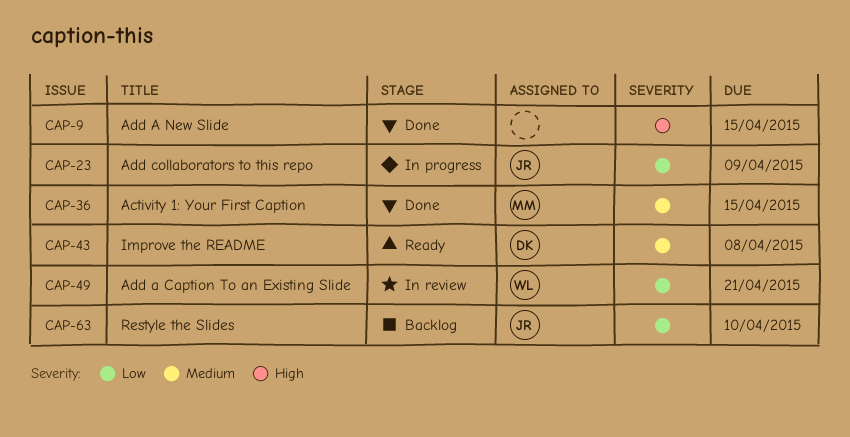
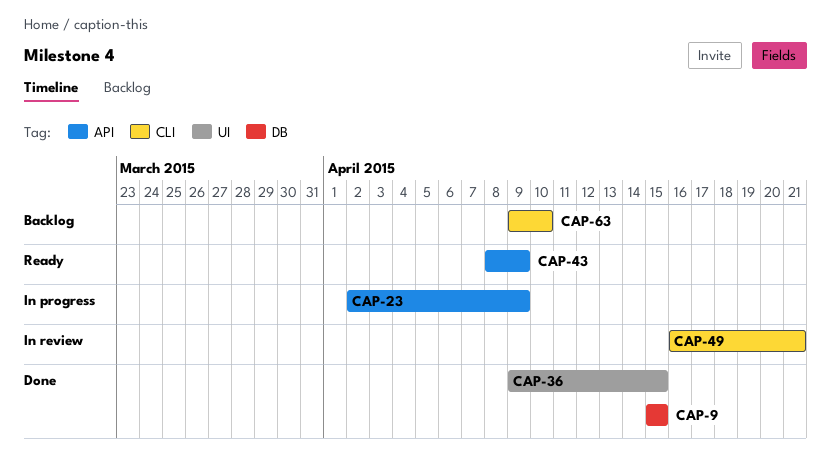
CAP-43, due: Apr 8 -> Apr 9

